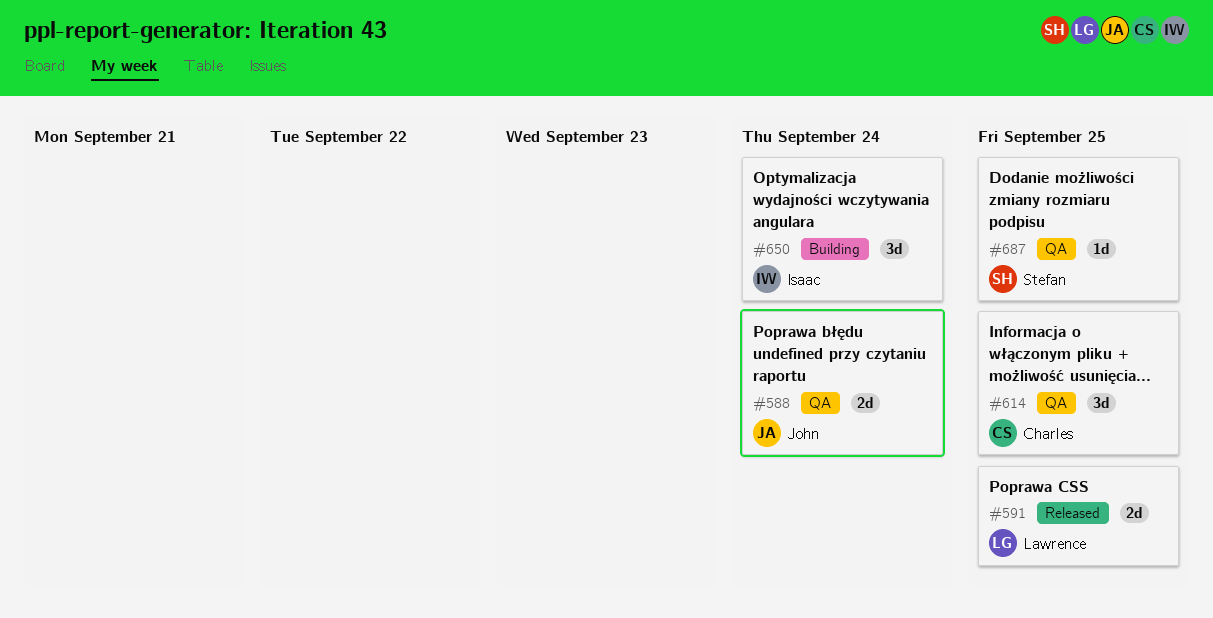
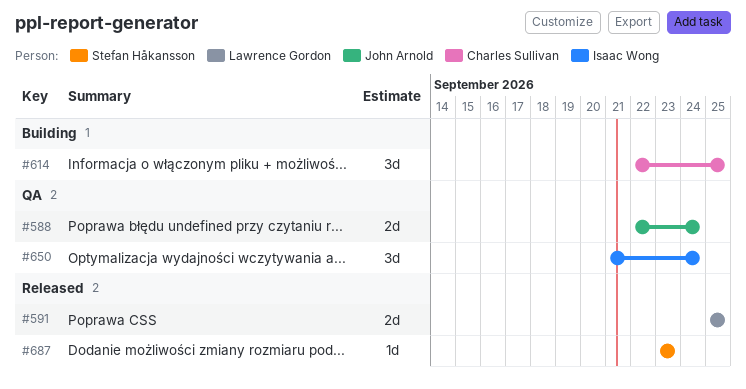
#614, status: QA -> Building
#650, status: Building -> QA
#687, status: QA -> Released
#687, due: Sep 25 -> Sep 23

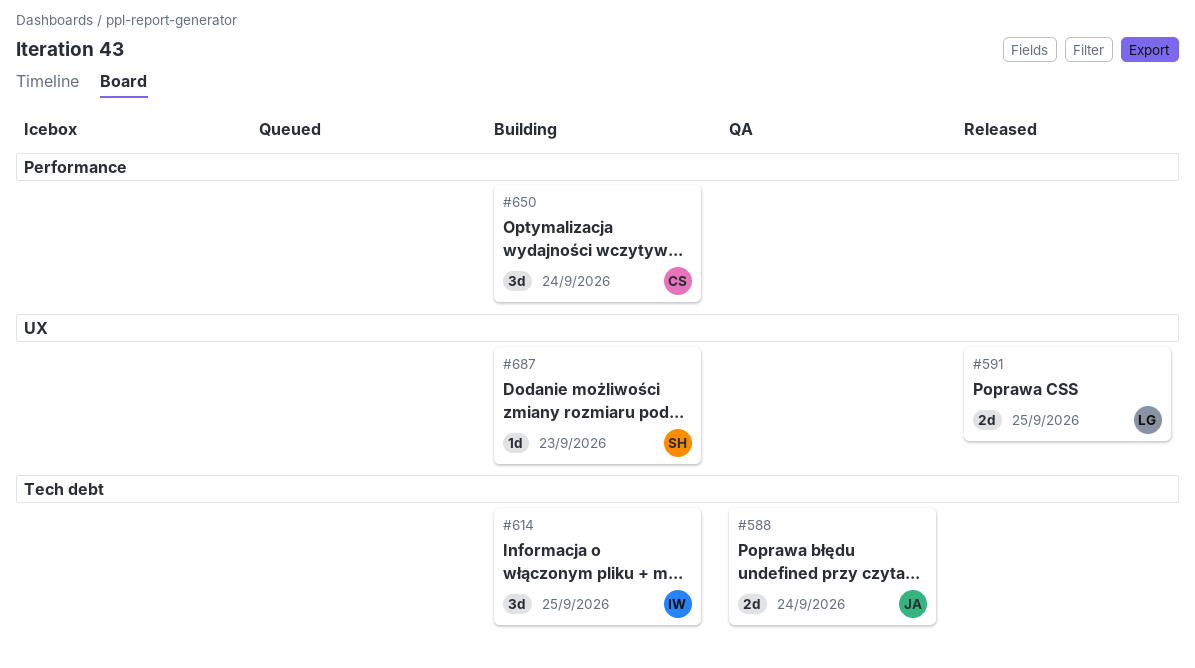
#614, owner: Charles Sullivan -> Isaac Wong
#650, status: QA -> Building
#650, owner: Isaac Wong -> Charles Sullivan
#687, status: Released -> Building

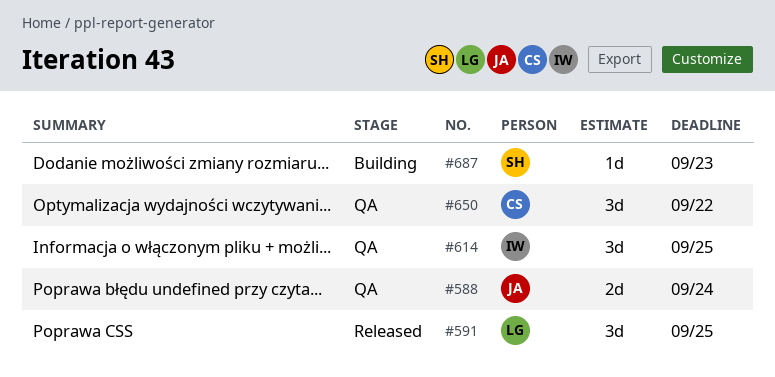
#591, estimate: 2d -> 3d
#614, status: Building -> QA
#650, status: Building -> QA
#650, due: Sep 24 -> Sep 22

